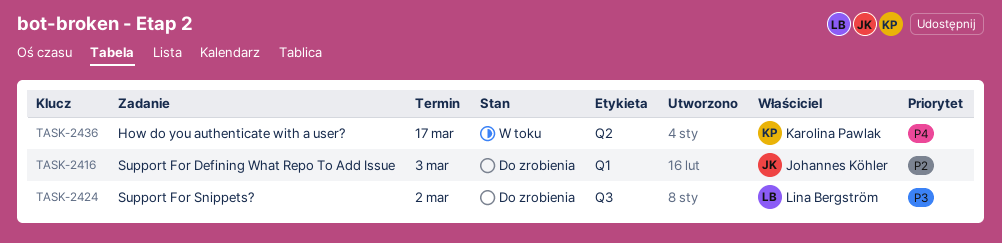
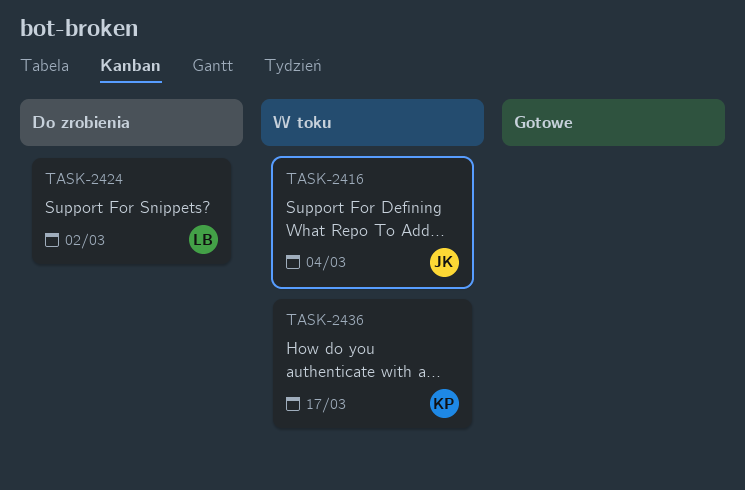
TASK-2416, status: Do zrobienia -> W toku
TASK-2416, due: Mar 3 -> Mar 4

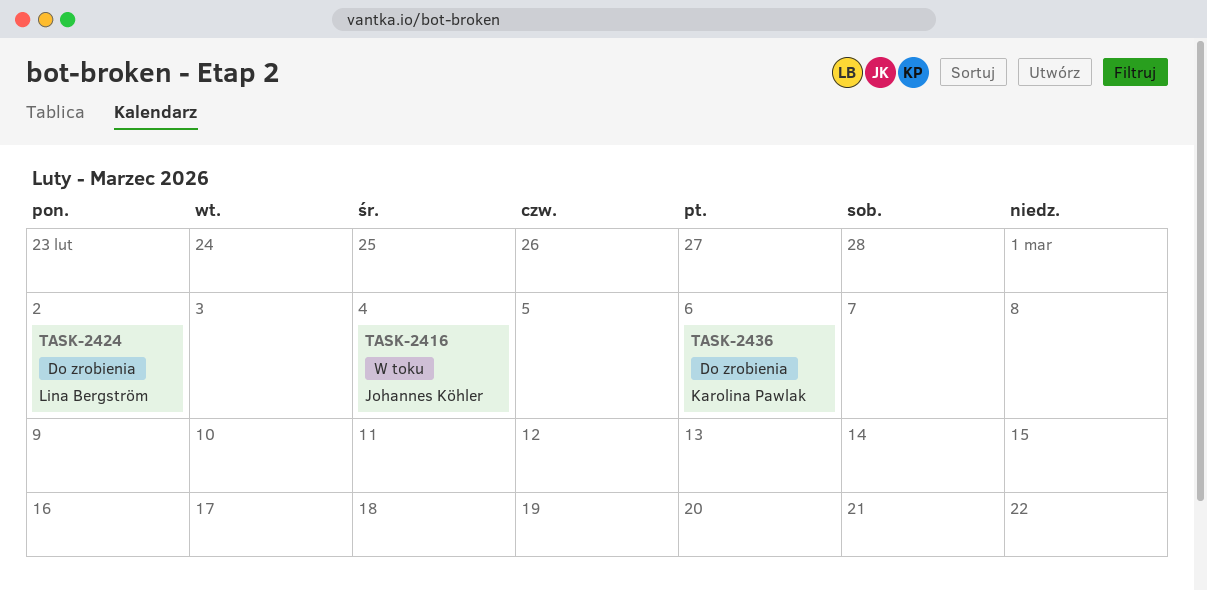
TASK-2436, status: W toku -> Do zrobienia
TASK-2436, due: Mar 17 -> Mar 6

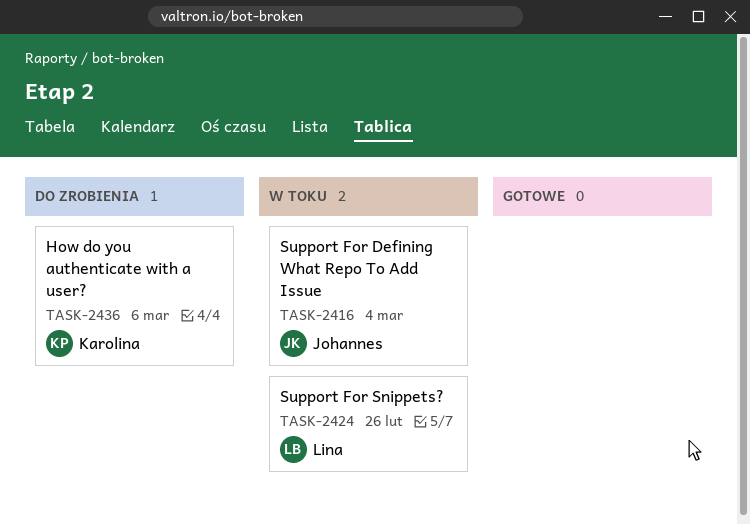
TASK-2424, status: Do zrobienia -> W toku
TASK-2424, due: Mar 2 -> Feb 26

